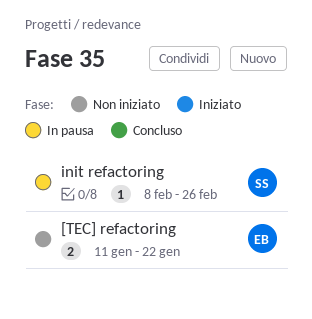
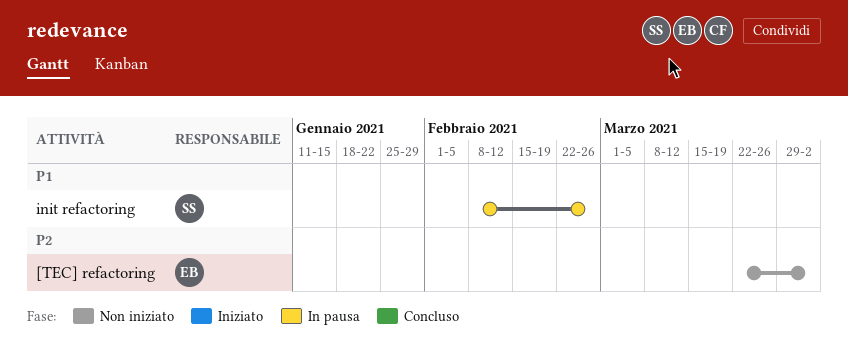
[TEC] refactoring, start: Jan 11 -> Mar 22
[TEC] refactoring, due: Jan 22 -> Apr 2

